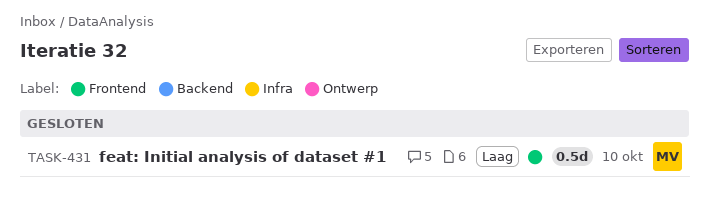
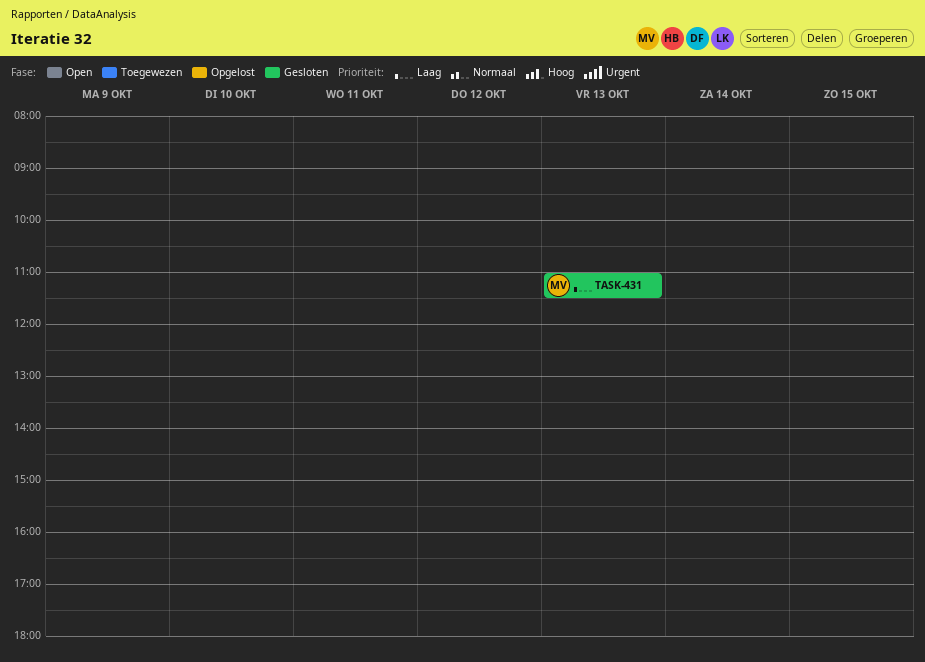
TASK-431, day: Oct 10 -> Oct 13

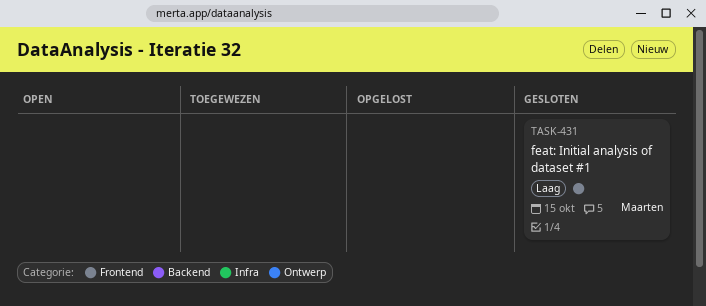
TASK-431, day: Oct 13 -> Oct 15

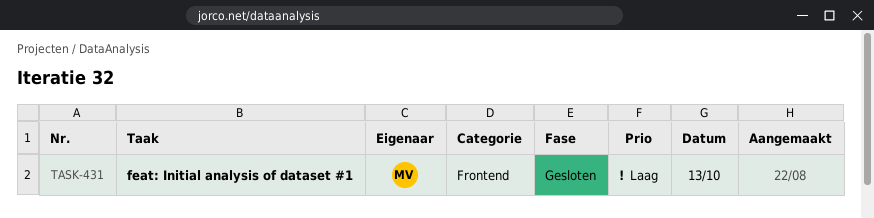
TASK-431, day: Oct 15 -> Oct 13

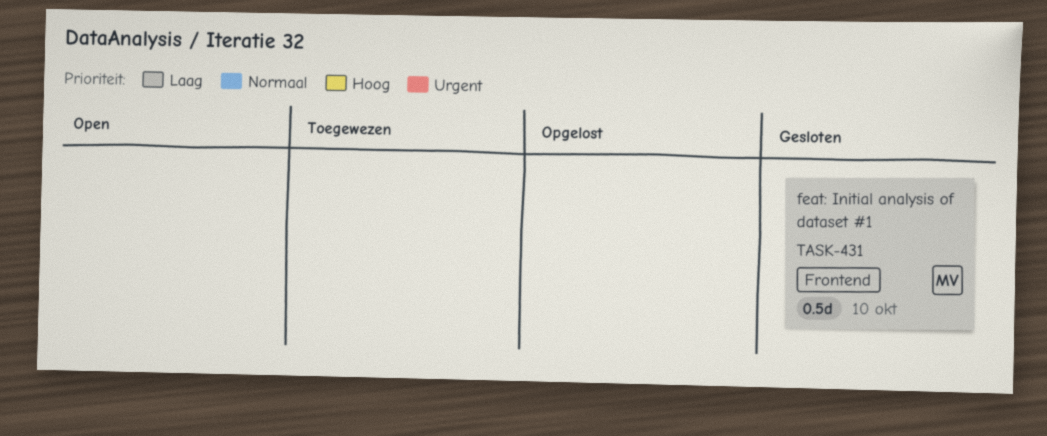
TASK-431, day: Oct 13 -> Oct 10

